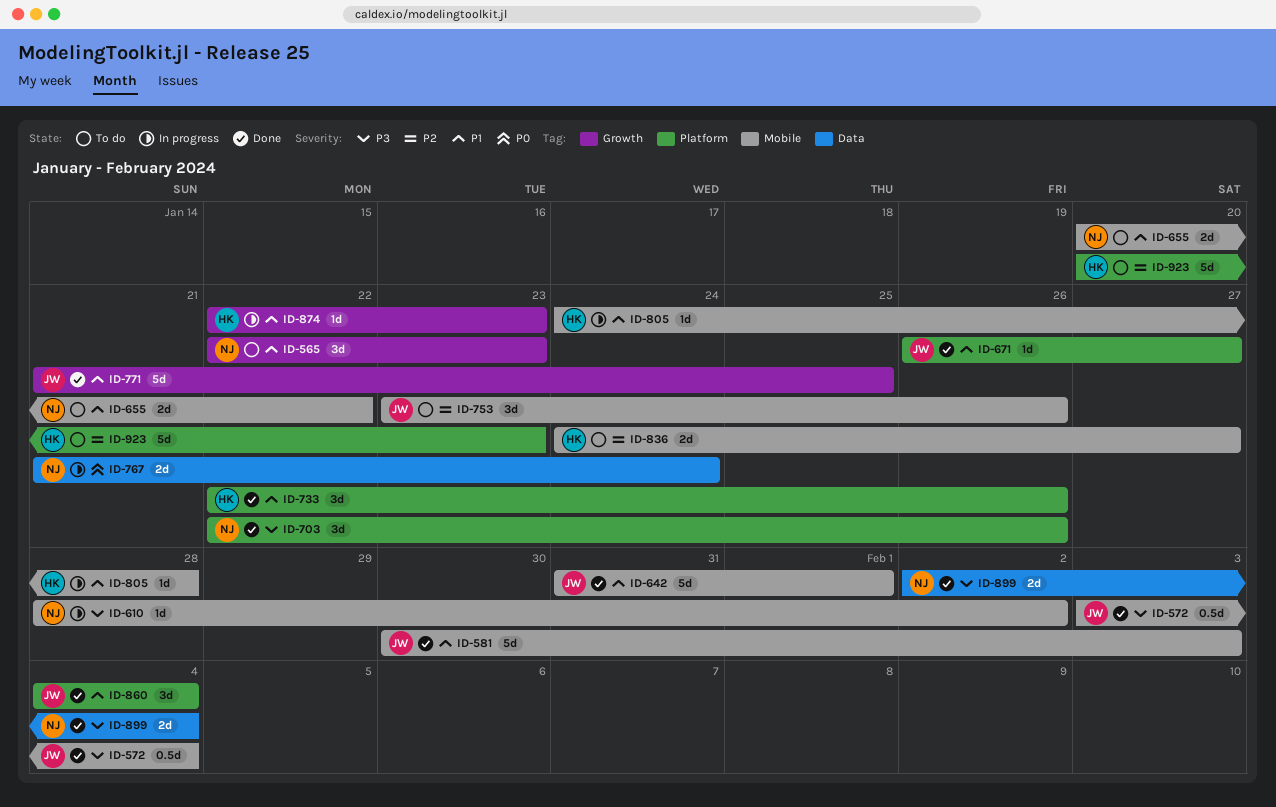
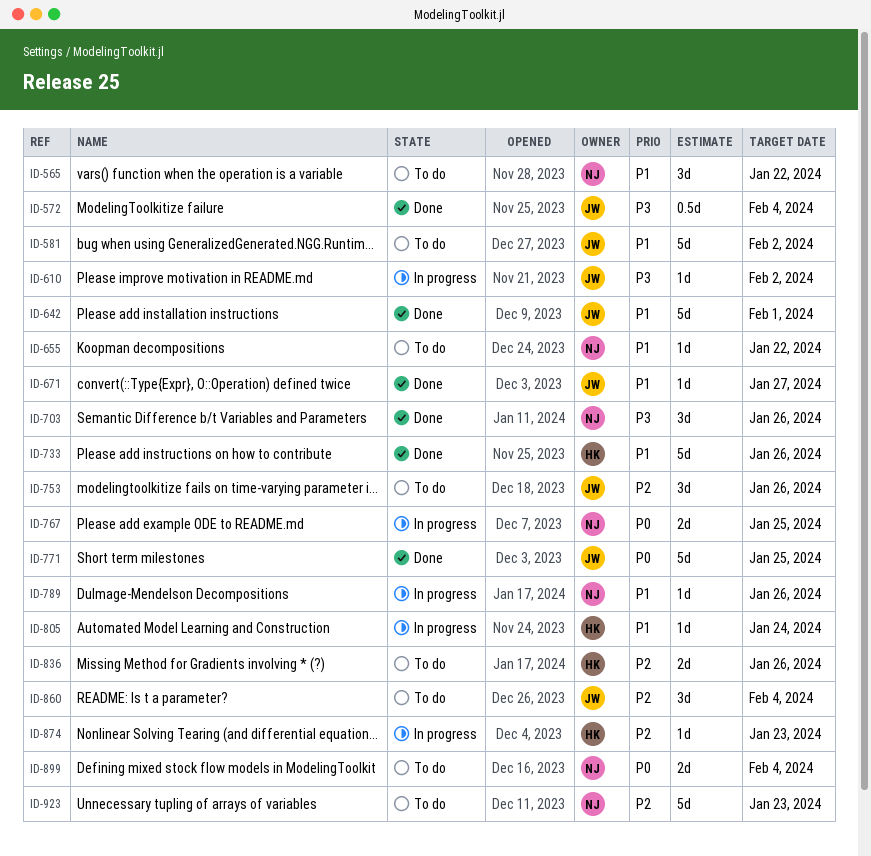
ID-565, due: Jan 23 -> Jan 22
ID-581, status: Done -> To do
ID-581, due: Feb 3 -> Feb 2
ID-610, owner: NJ -> JW
ID-655, estimate: 2d -> 1d
ID-733, estimate: 3d -> 5d
ID-767, due: Jan 24 -> Jan 25
ID-771, priority: P1 -> P0
ID-789: none -> present
ID-805, due: Jan 28 -> Jan 24
ID-836, due: Jan 27 -> Jan 26
ID-860, status: Done -> To do
ID-860, priority: P1 -> P2
ID-874, priority: P1 -> P2
ID-899, status: Done -> To do
ID-899, priority: P3 -> P0
ID-923, owner: HK -> NJ

